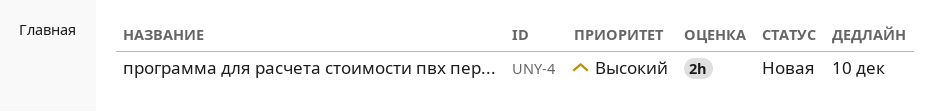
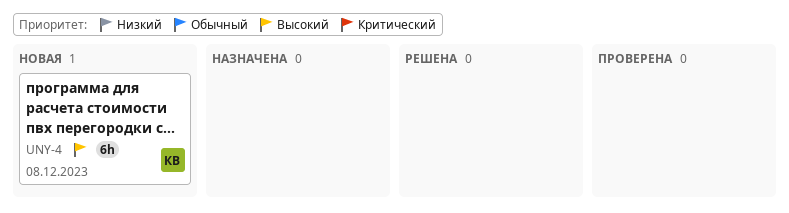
UNY-4, estimate: 2h -> 6h
UNY-4, due: Dec 10 -> Dec 8

